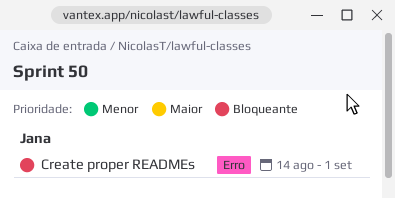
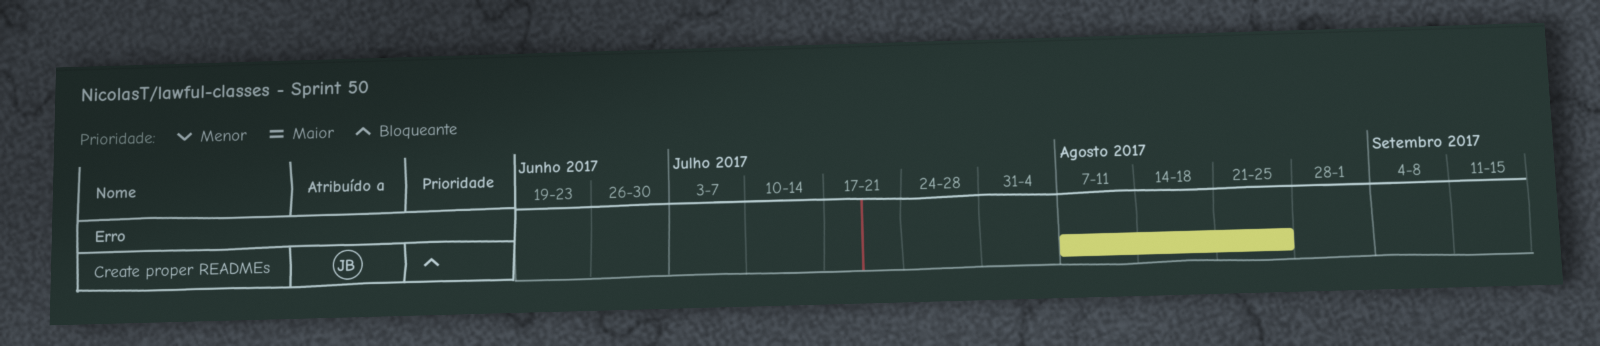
Create proper READMEs, start: Aug 14 -> Aug 7
Create proper READMEs, due: Sep 1 -> Aug 25

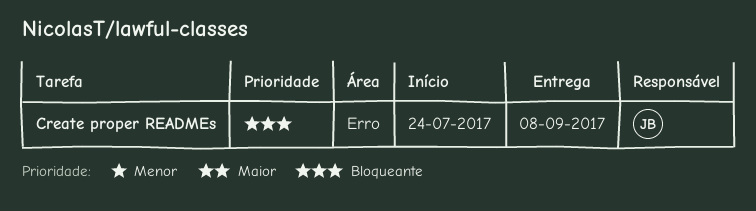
Create proper READMEs, start: Aug 7 -> Jul 24
Create proper READMEs, due: Aug 25 -> Sep 8

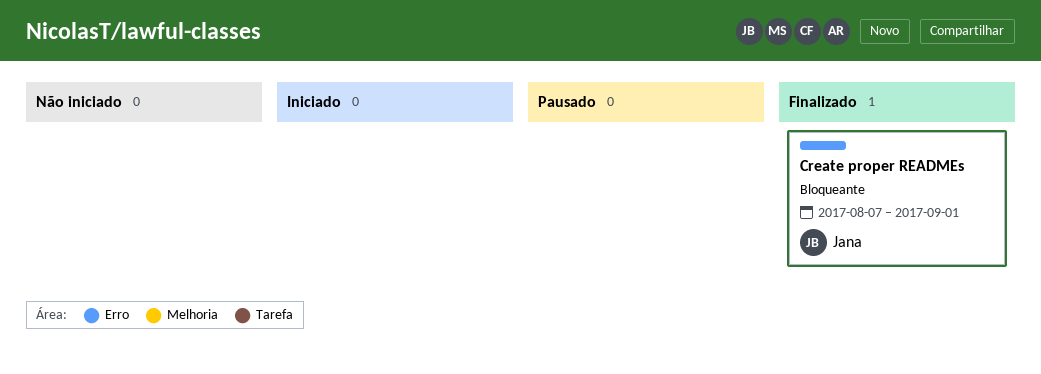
Create proper READMEs, start: Jul 24 -> Aug 7
Create proper READMEs, due: Sep 8 -> Sep 1

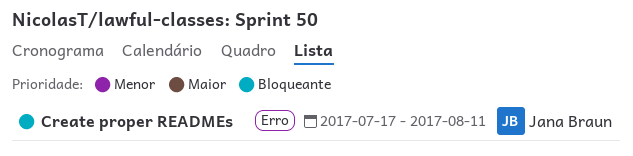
Create proper READMEs, start: Aug 7 -> Jul 17
Create proper READMEs, due: Sep 1 -> Aug 11

